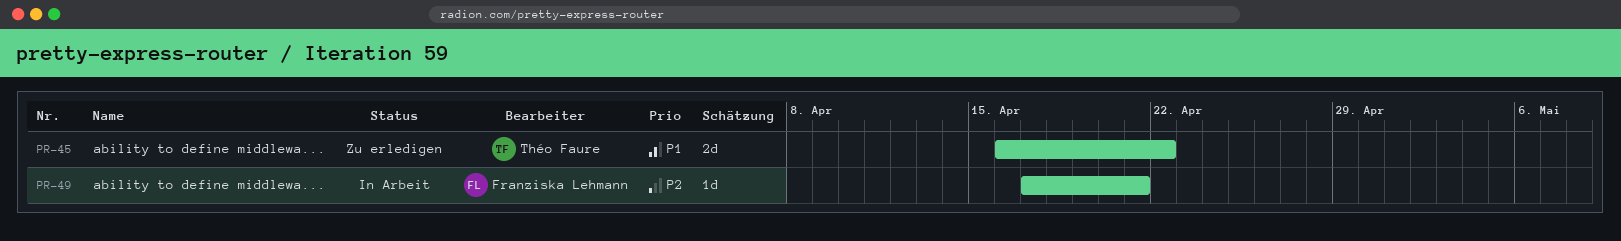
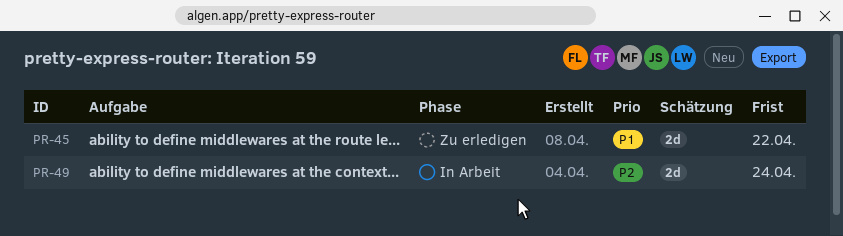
PR-49, estimate: 1d -> 2d
PR-49, due: Apr 21 -> Apr 24

